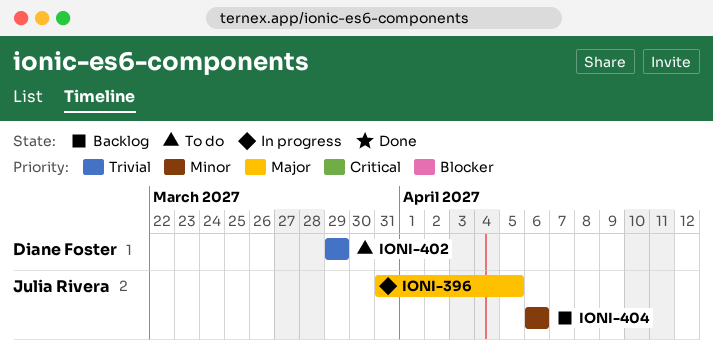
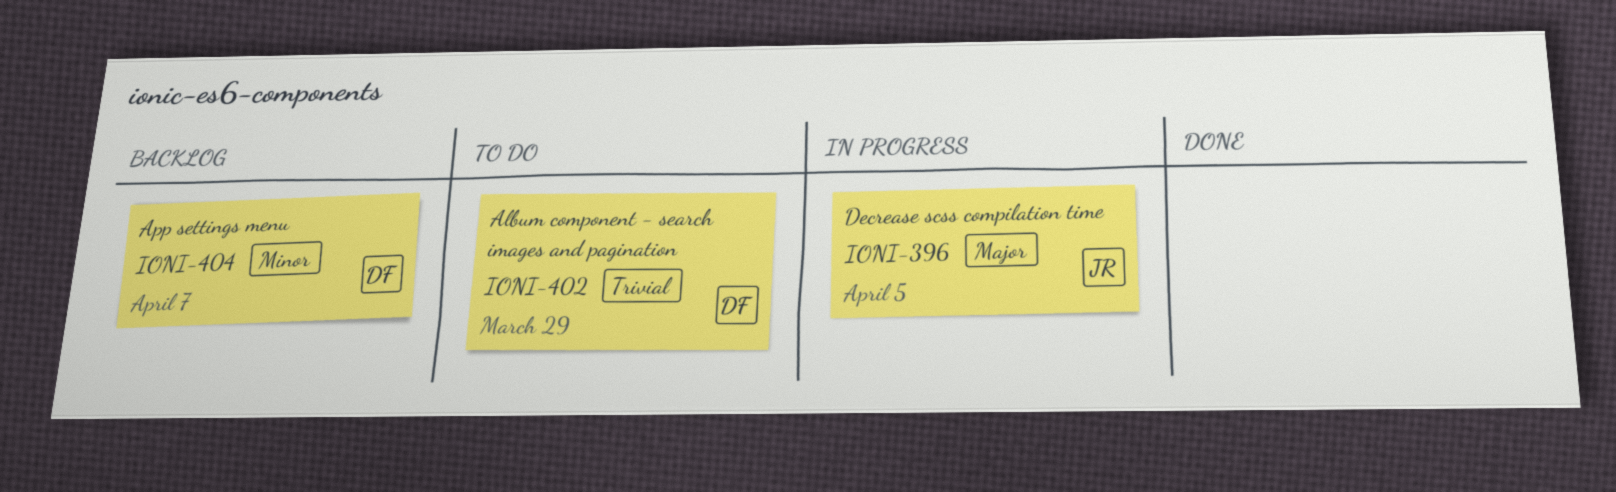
IONI-404, owner: Julia Rivera -> Diane Foster
IONI-404, due: Apr 6 -> Apr 7

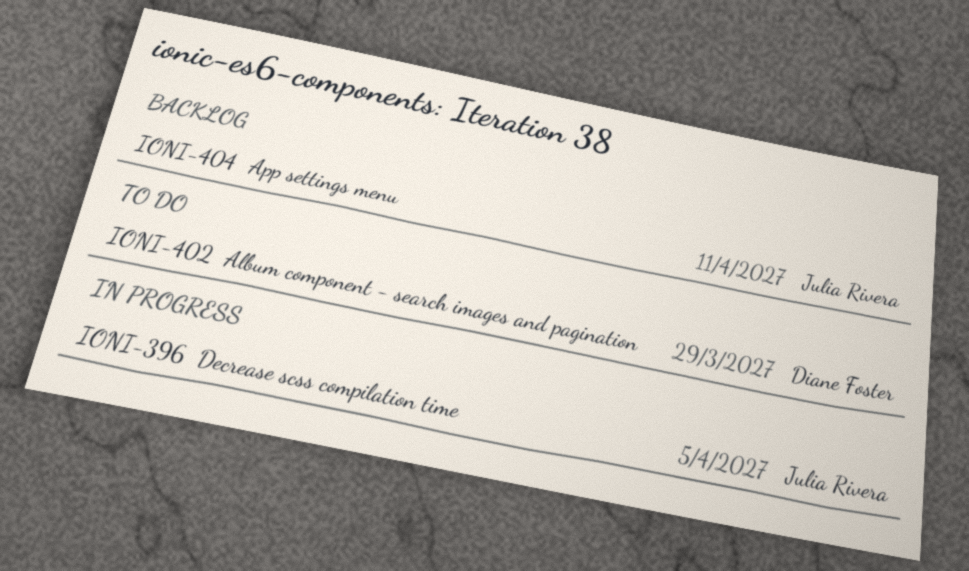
IONI-404, owner: Diane Foster -> Julia Rivera
IONI-404, due: Apr 7 -> Apr 11

